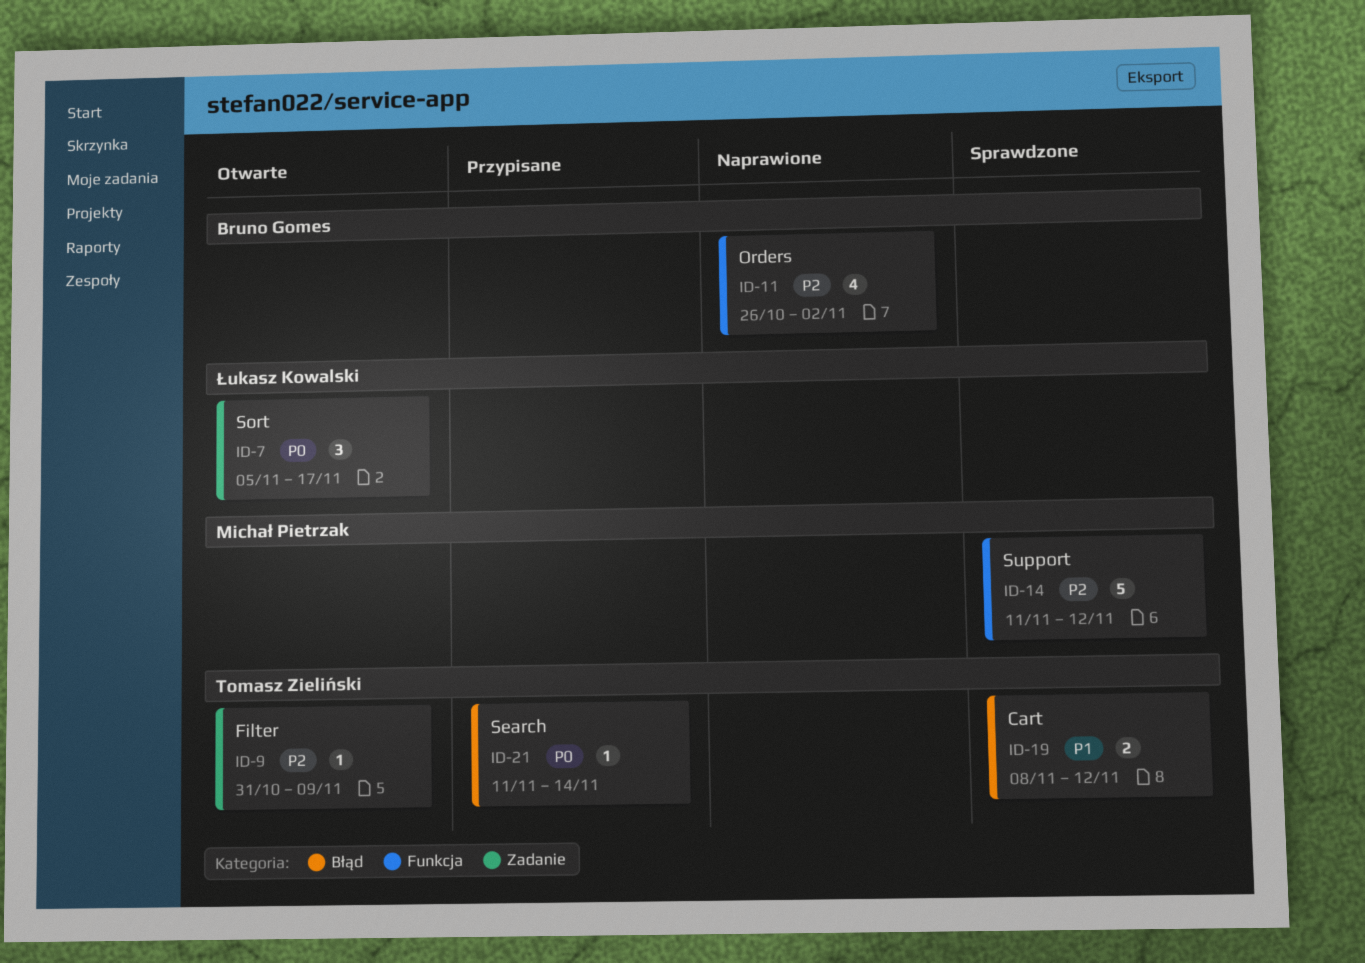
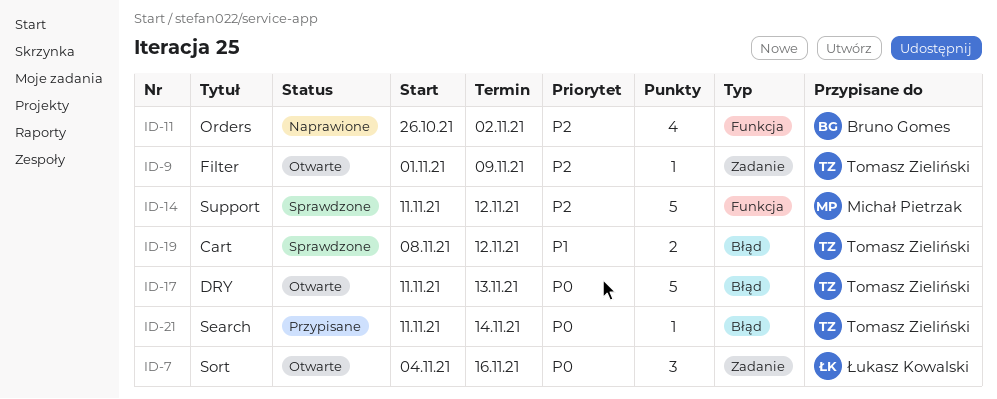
ID-7, start: Nov 5 -> Nov 4
ID-7, due: Nov 17 -> Nov 16
ID-9, start: Oct 31 -> Nov 1
ID-17: none -> present

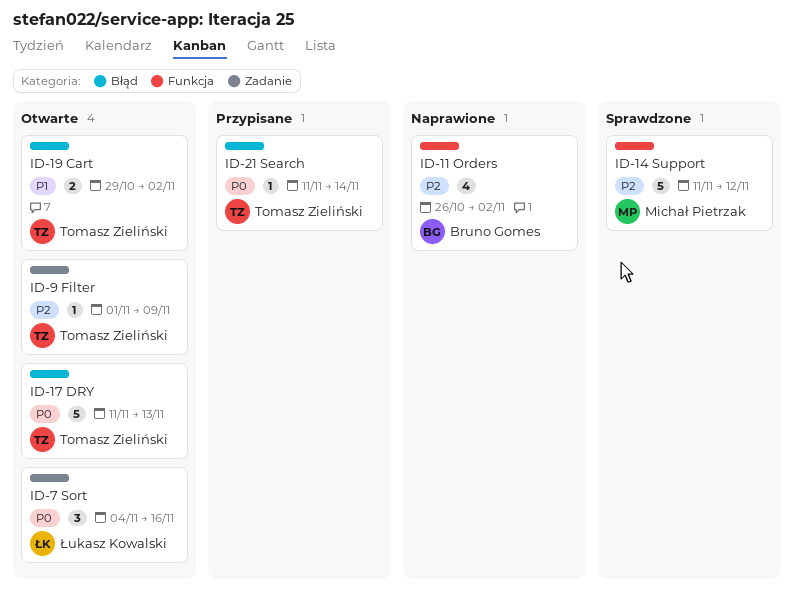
ID-19, status: Sprawdzone -> Otwarte
ID-19, start: Nov 8 -> Oct 29
ID-19, due: Nov 12 -> Nov 2

